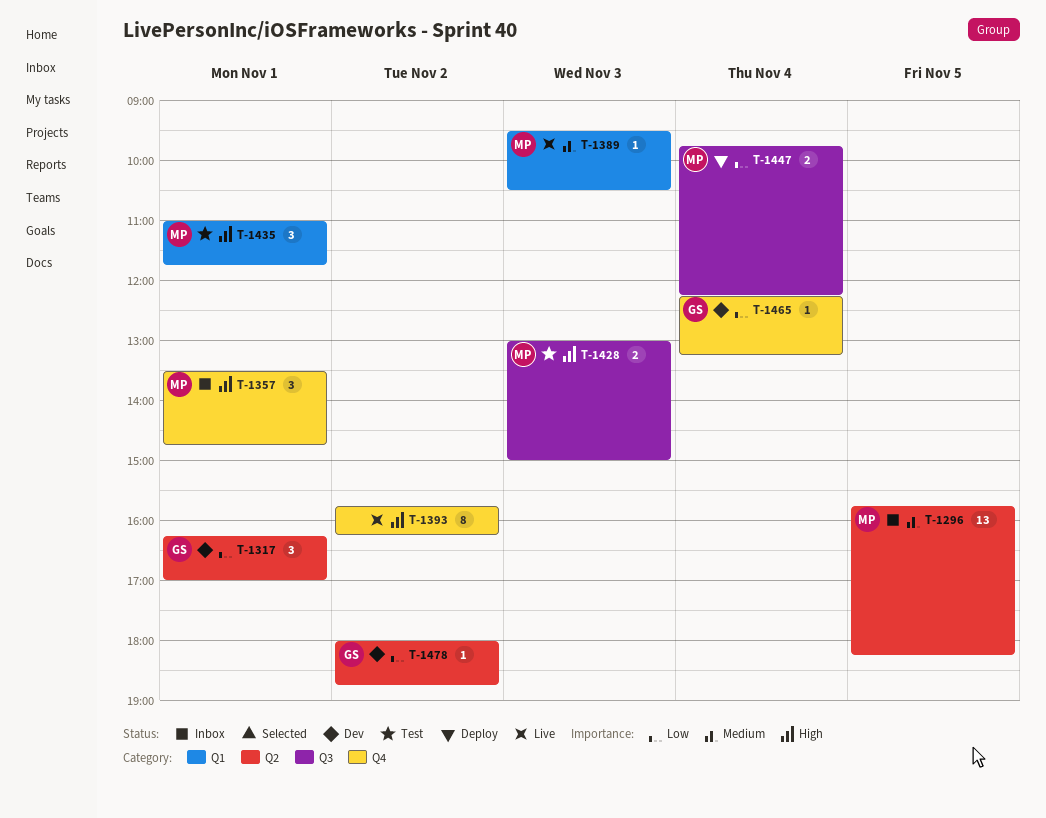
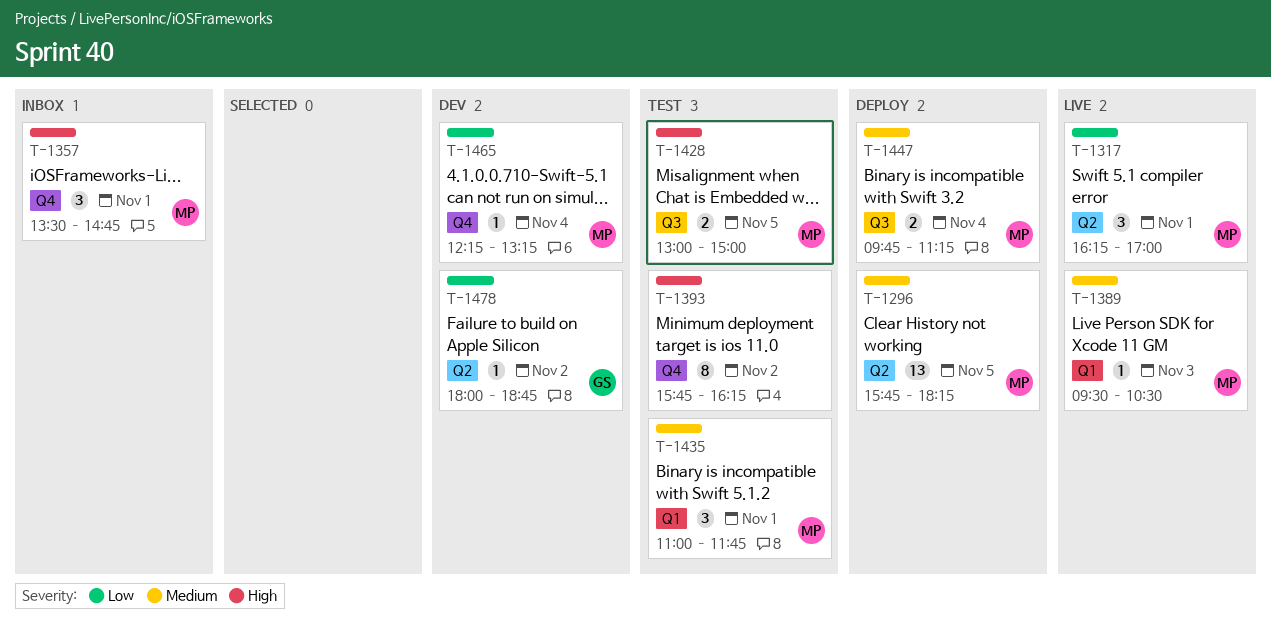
T-1296, status: Inbox -> Deploy
T-1317, status: Dev -> Live
T-1317, owner: GS -> MP
T-1393, status: Live -> Test
T-1428, day: Nov 3 -> Nov 5
T-1435, priority: High -> Medium
T-1447, priority: Low -> Medium
T-1447, ends: 12:15 -> 11:15
T-1465, owner: GS -> MP

